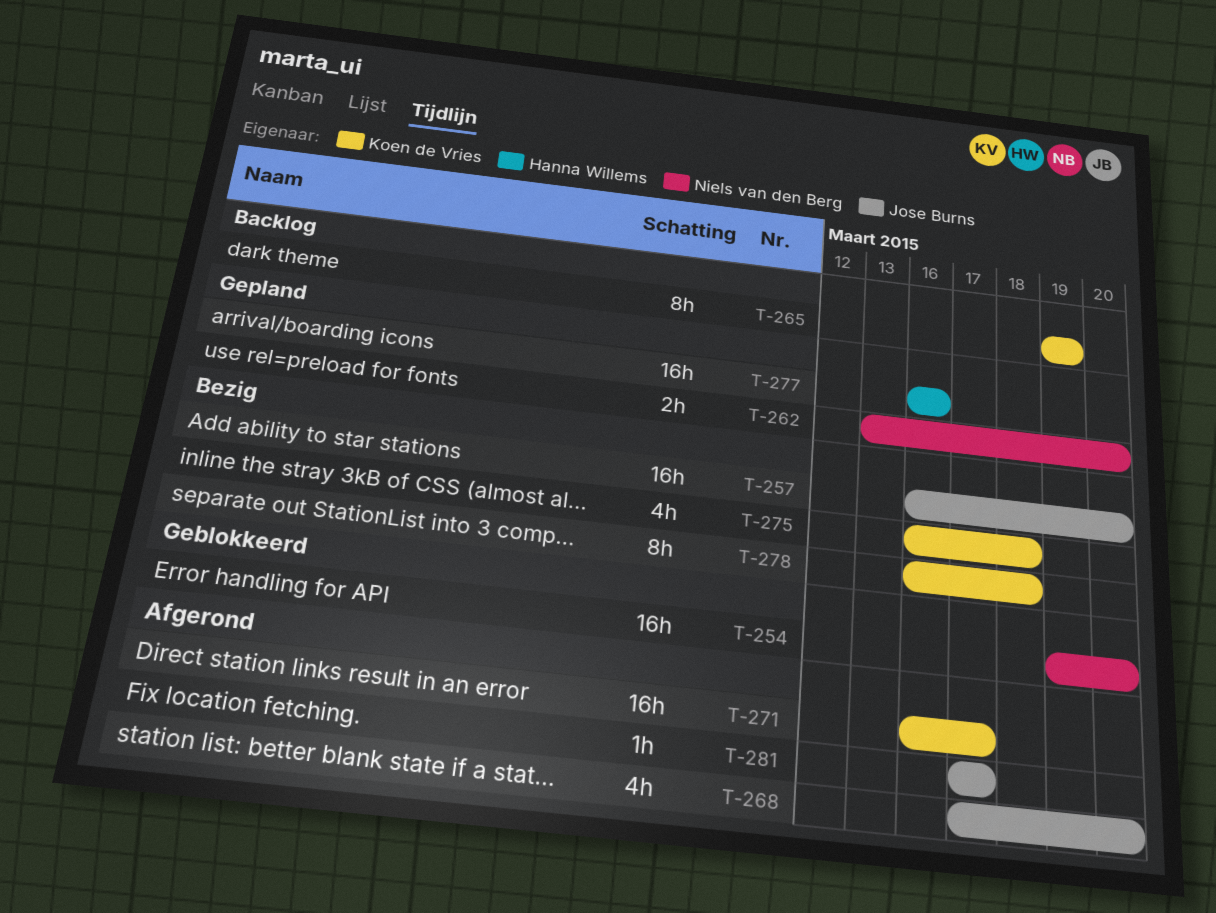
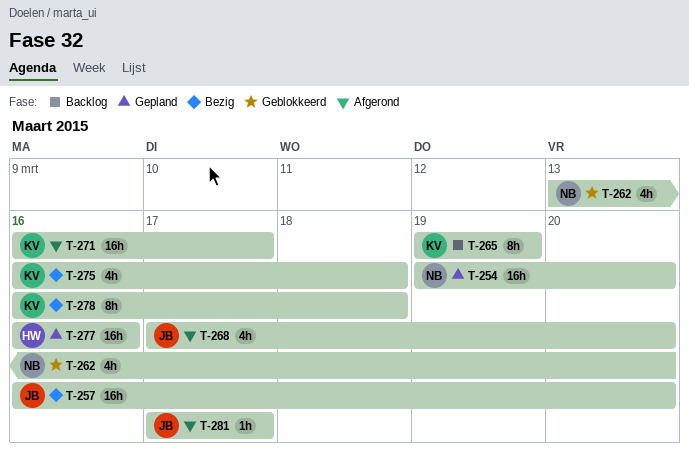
T-254, status: Geblokkeerd -> Gepland
T-262, status: Gepland -> Geblokkeerd
T-262, estimate: 2h -> 4h

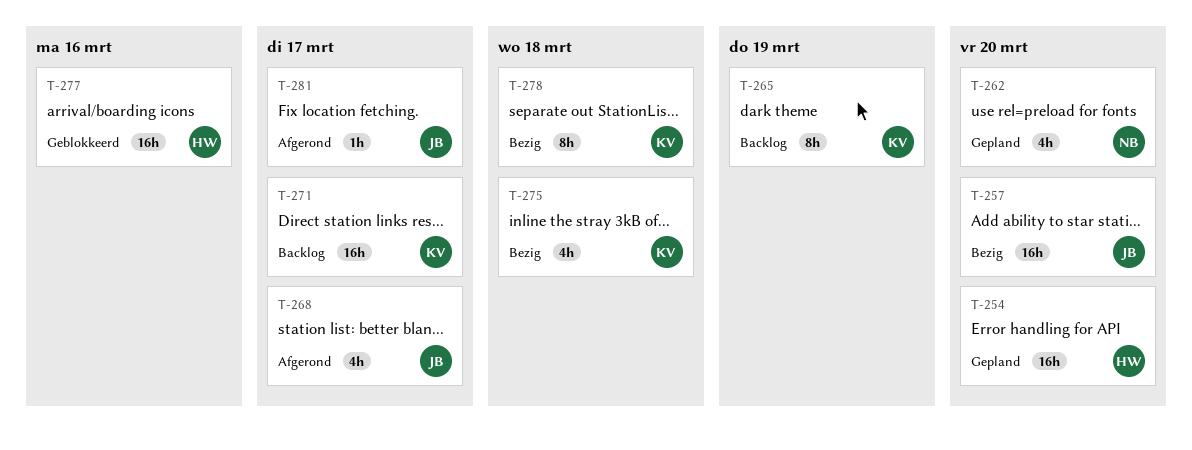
T-254, owner: NB -> HW
T-262, status: Geblokkeerd -> Gepland
T-268, due: Mar 20 -> Mar 17
T-271, status: Afgerond -> Backlog
T-277, status: Gepland -> Geblokkeerd

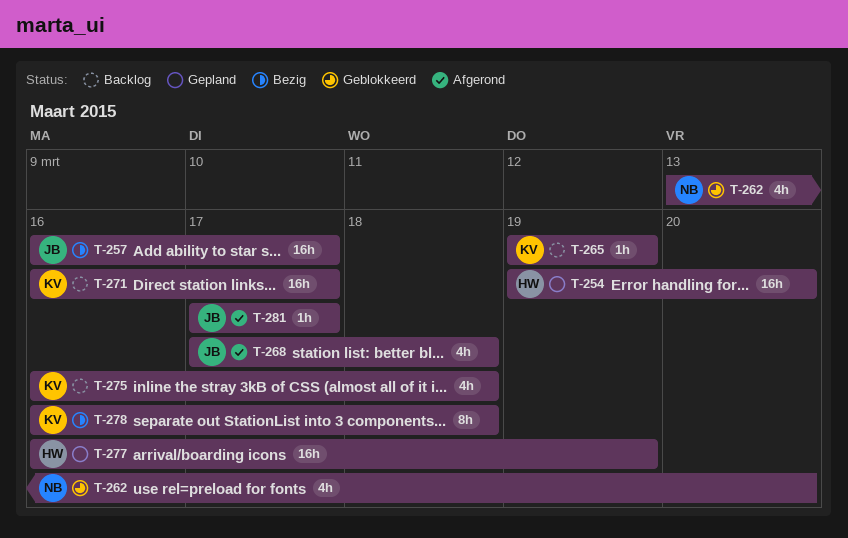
T-257, due: Mar 20 -> Mar 17
T-262, status: Gepland -> Geblokkeerd
T-265, estimate: 8h -> 1h
T-268, due: Mar 17 -> Mar 18
T-275, status: Bezig -> Backlog
T-277, status: Geblokkeerd -> Gepland
T-277, due: Mar 16 -> Mar 19

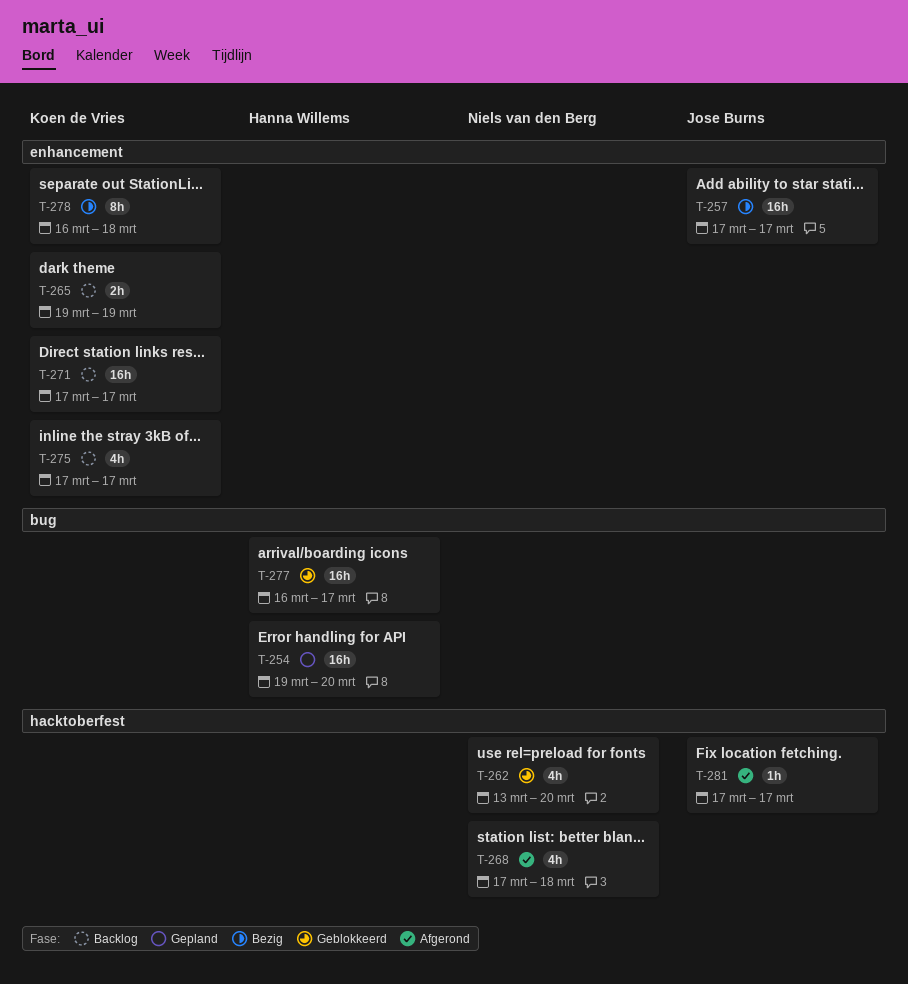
T-257, start: Mar 16 -> Mar 17
T-265, estimate: 1h -> 2h
T-268, owner: Jose Burns -> Niels van den Berg
T-271, start: Mar 16 -> Mar 17
T-275, start: Mar 16 -> Mar 17
T-275, due: Mar 18 -> Mar 17
T-277, status: Gepland -> Geblokkeerd
T-277, due: Mar 19 -> Mar 17

